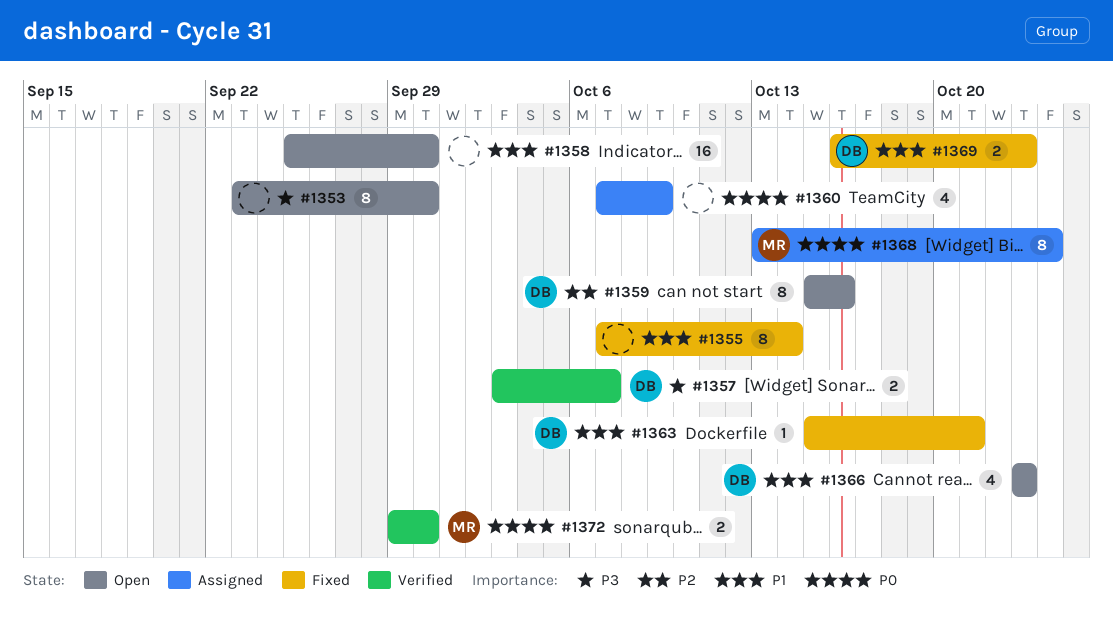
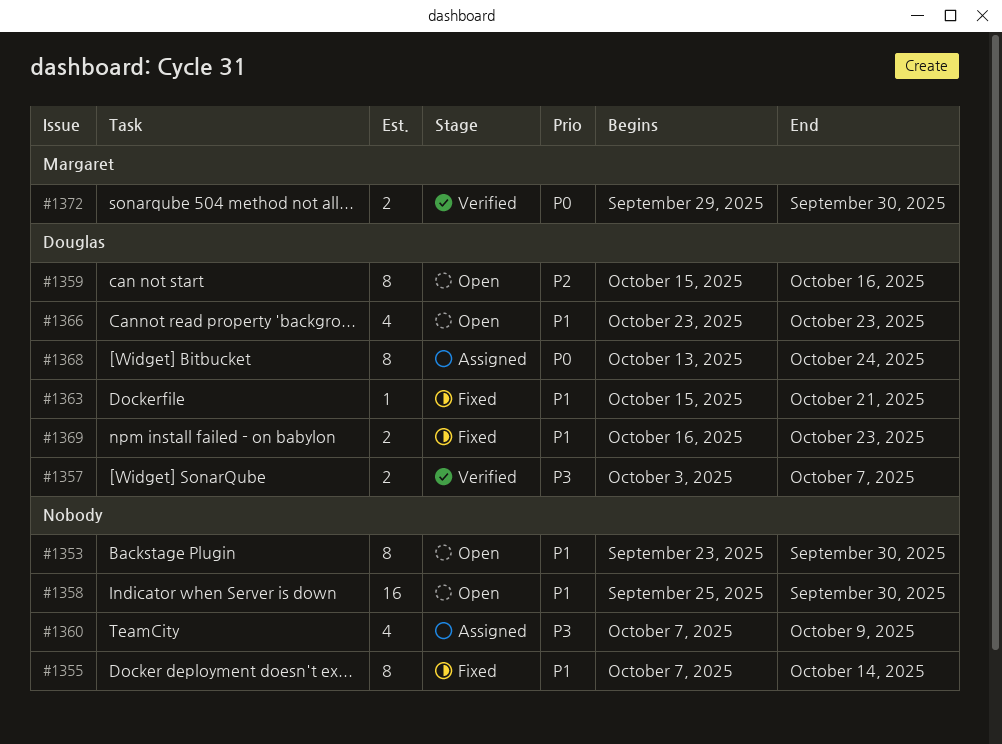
#1353, priority: P3 -> P1
#1360, priority: P0 -> P3
#1368, owner: Margaret -> Douglas

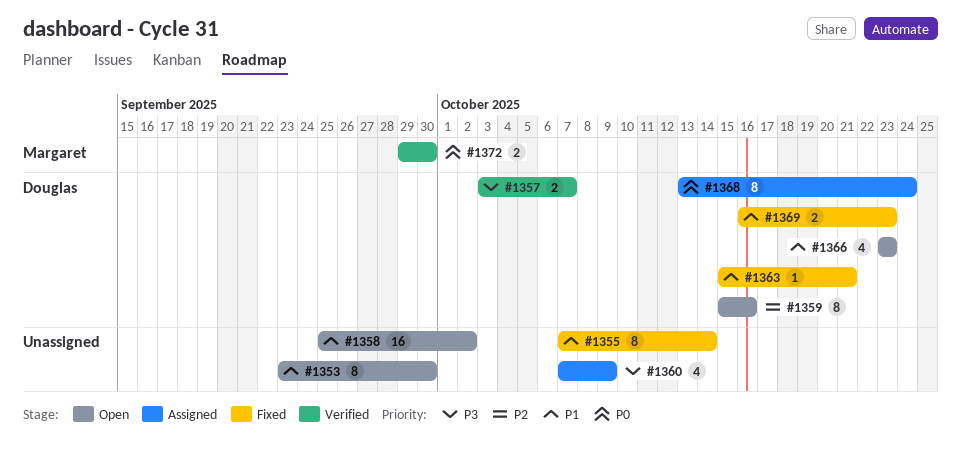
#1358, due: Sep 30 -> Oct 2

